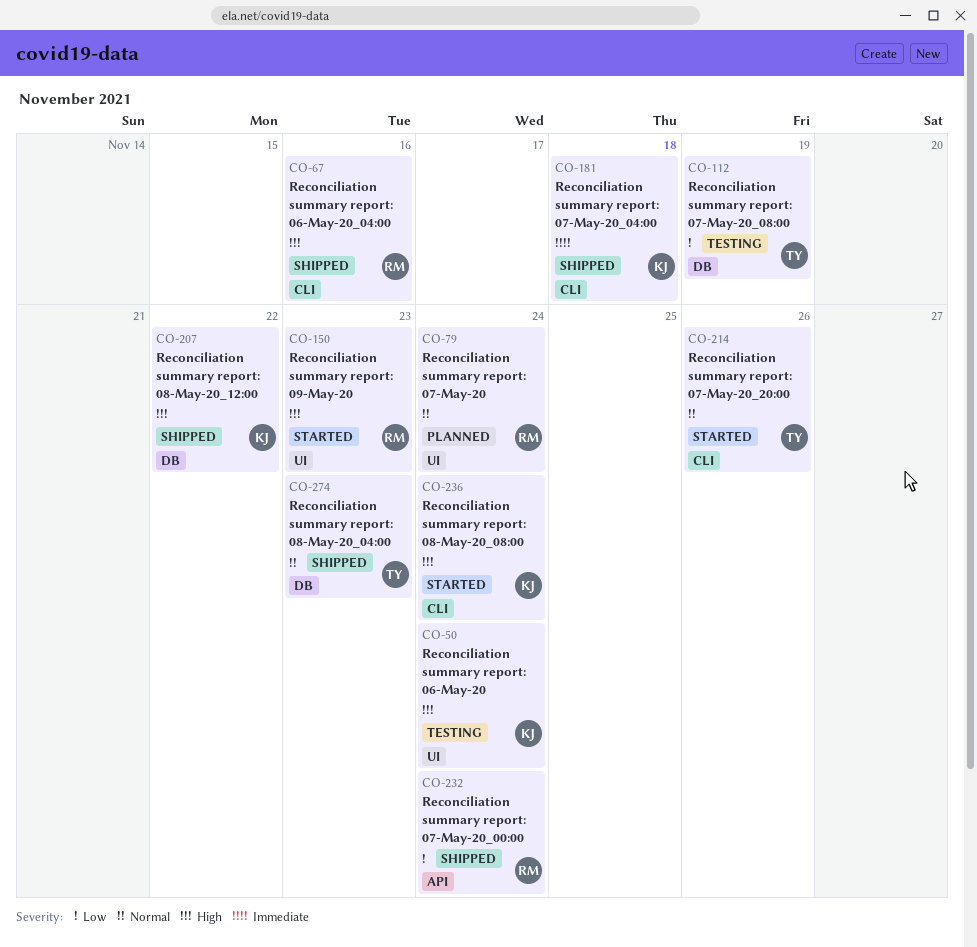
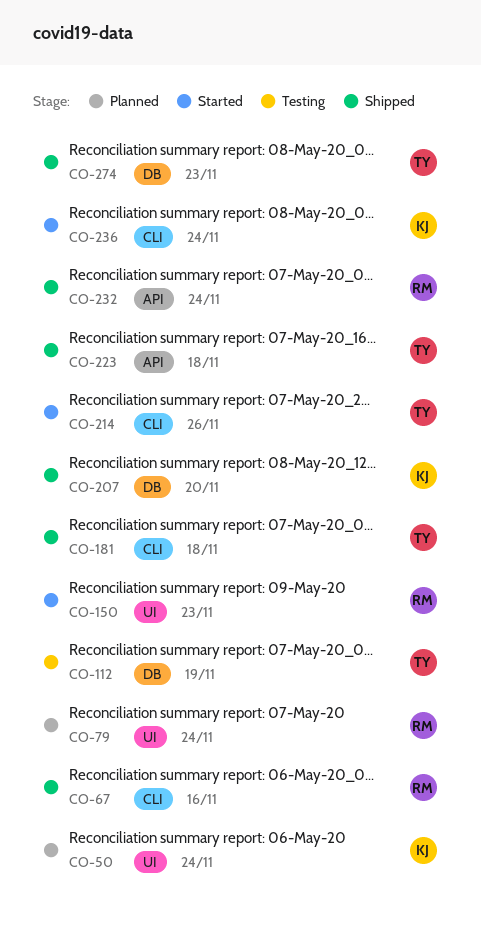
CO-50, status: Testing -> Planned
CO-181, owner: KJ -> TY
CO-207, due: Nov 22 -> Nov 20
CO-223: none -> present

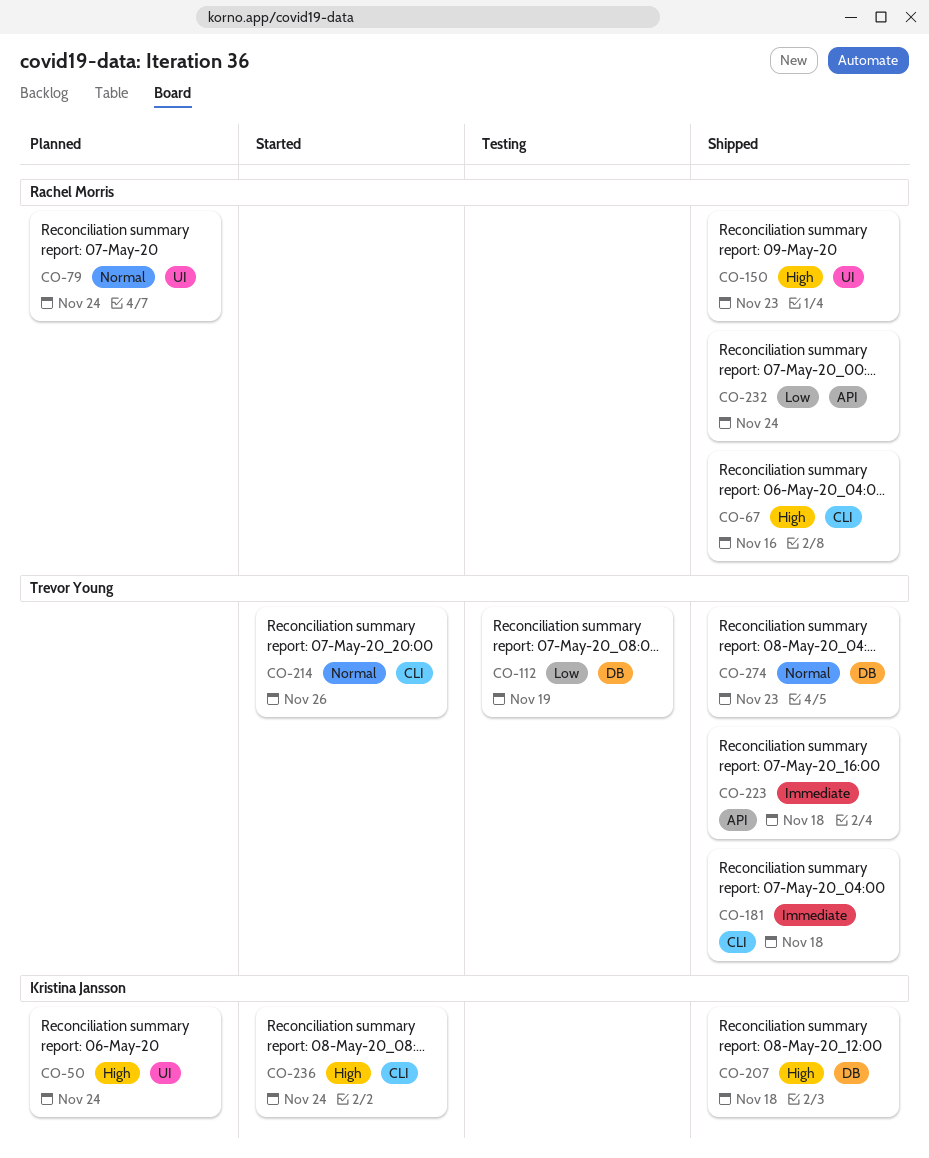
CO-150, status: Started -> Shipped
CO-207, due: Nov 20 -> Nov 18

